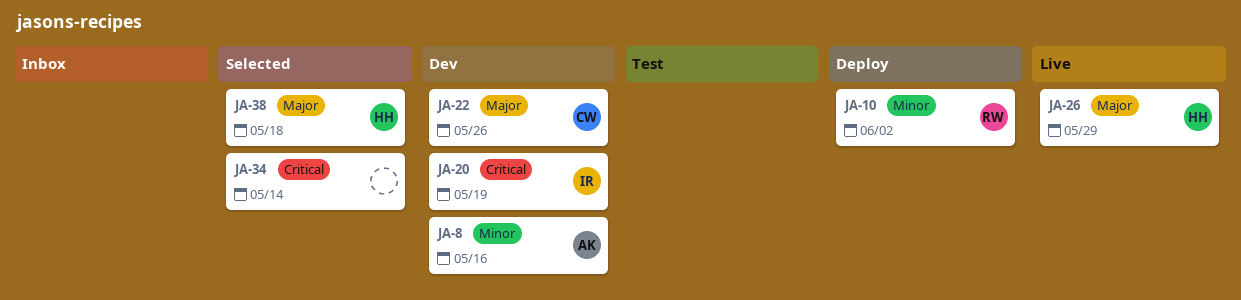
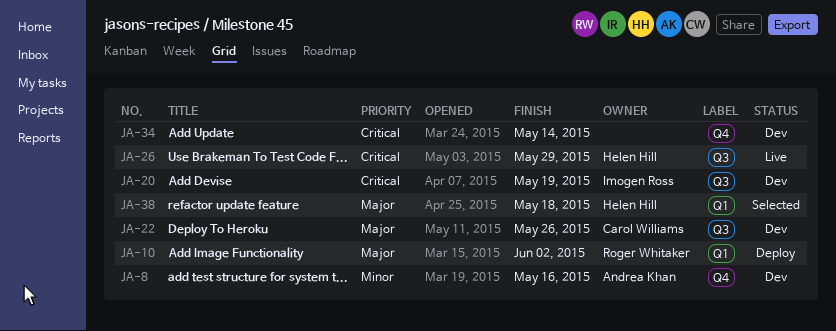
JA-10, priority: Minor -> Major
JA-26, priority: Major -> Critical
JA-34, status: Selected -> Dev

